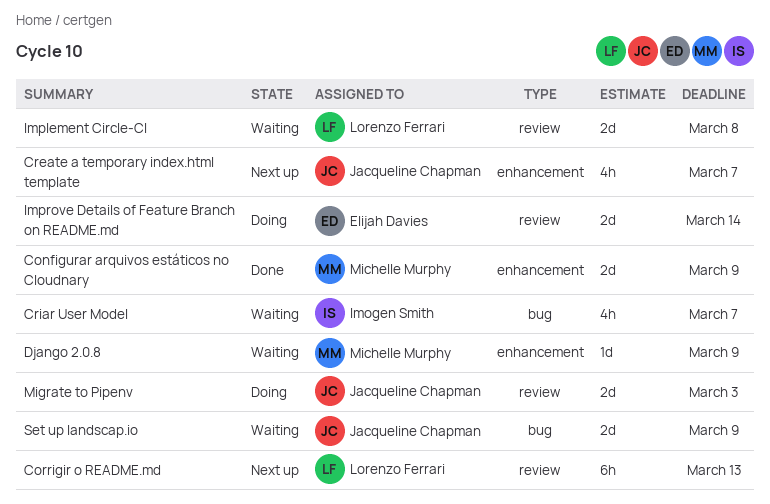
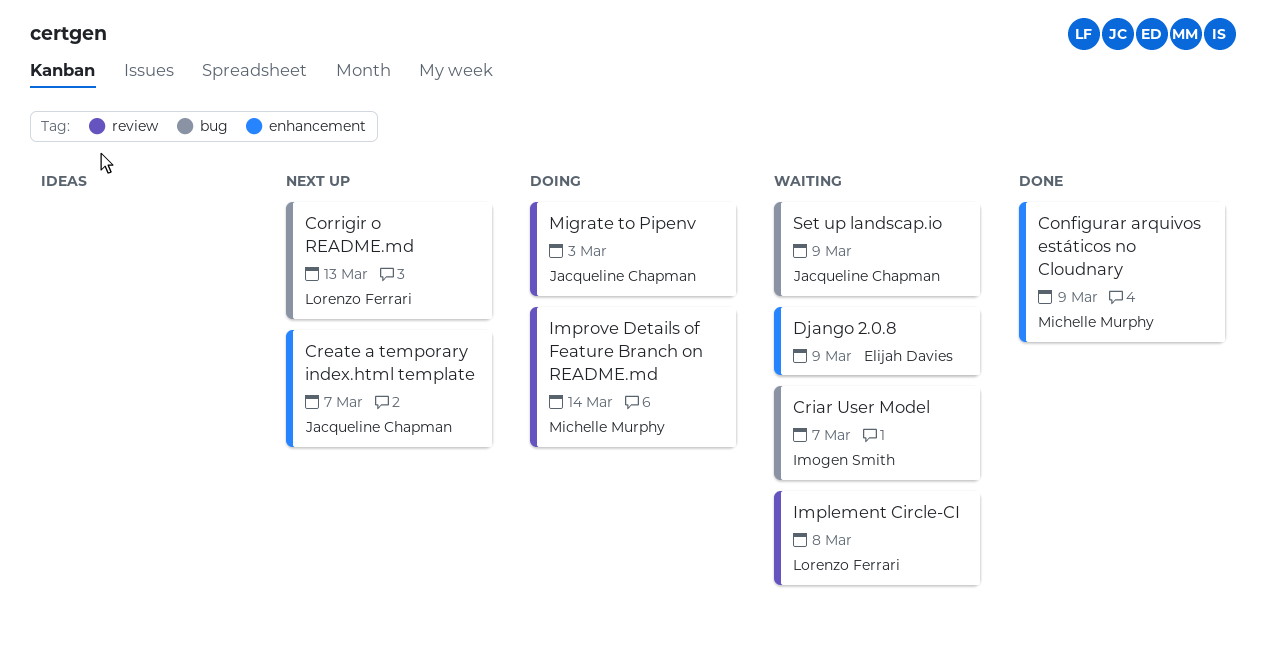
Corrigir o README.md, label: review -> bug
Django 2.0.8, owner: Michelle Murphy -> Elijah Davies
Improve Details of Feature Branch on README.md, owner: Elijah Davies -> Michelle Murphy

